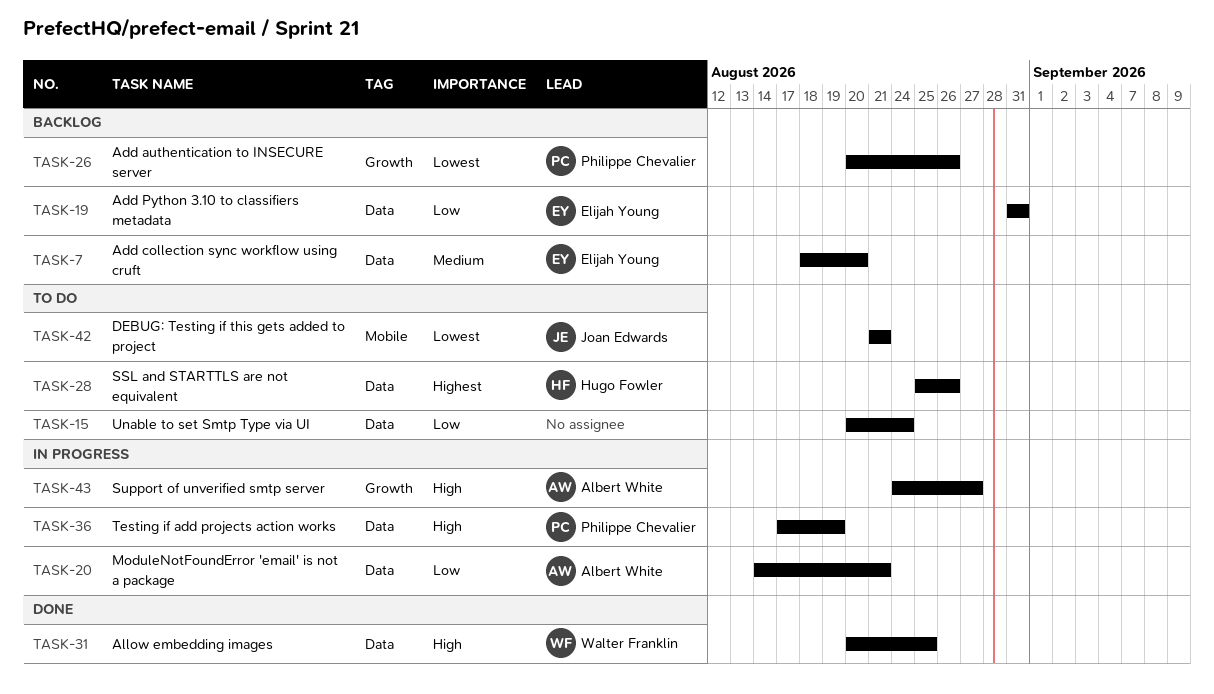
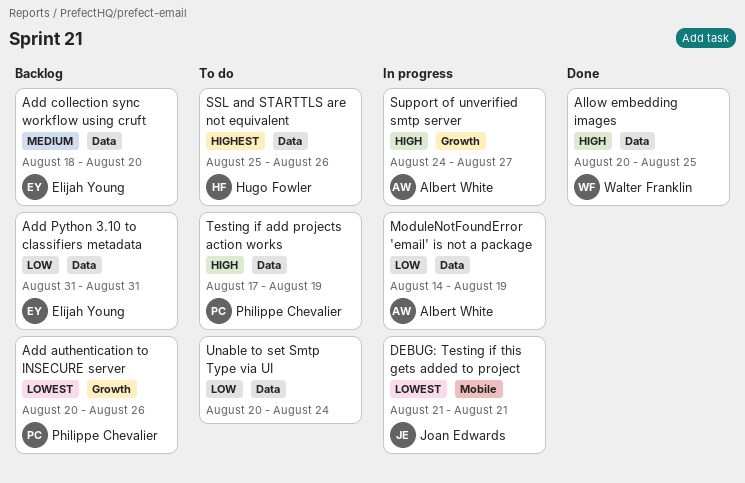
DEBUG: Testing if this gets added to project, status: To do -> In progress
ModuleNotFoundError 'email' is not a package, due: Aug 21 -> Aug 19
Testing if add projects action works, status: In progress -> To do

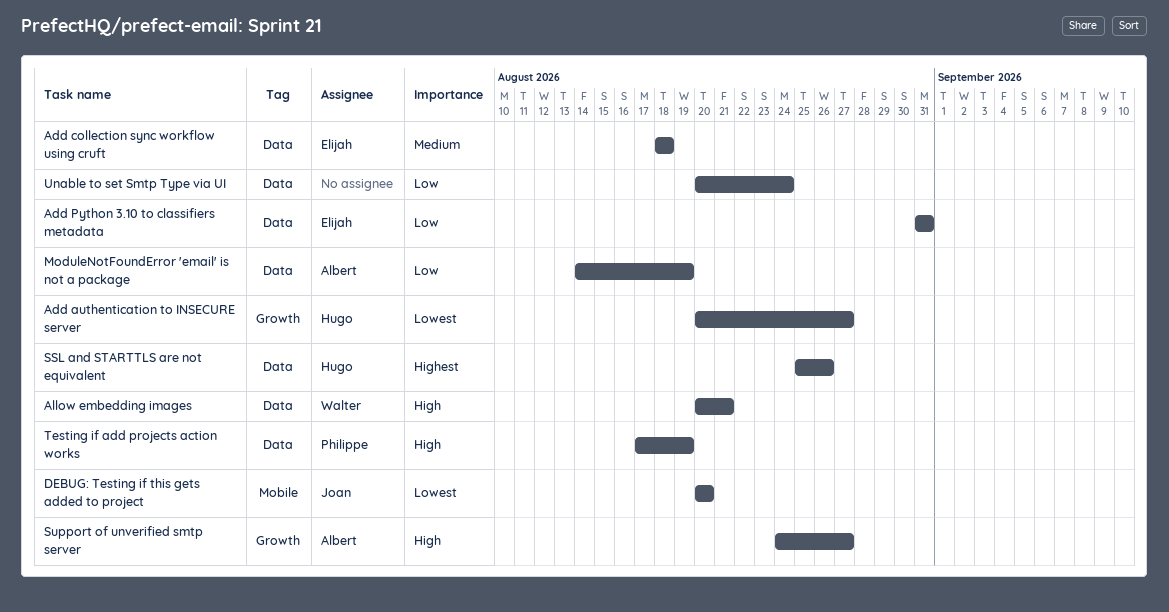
Add authentication to INSECURE server, owner: Philippe Chevalier -> Hugo Fowler
Add authentication to INSECURE server, due: Aug 26 -> Aug 27
Add collection sync workflow using cruft, due: Aug 20 -> Aug 18
Allow embedding images, due: Aug 25 -> Aug 21
DEBUG: Testing if this gets added to project, start: Aug 21 -> Aug 20
DEBUG: Testing if this gets added to project, due: Aug 21 -> Aug 20

